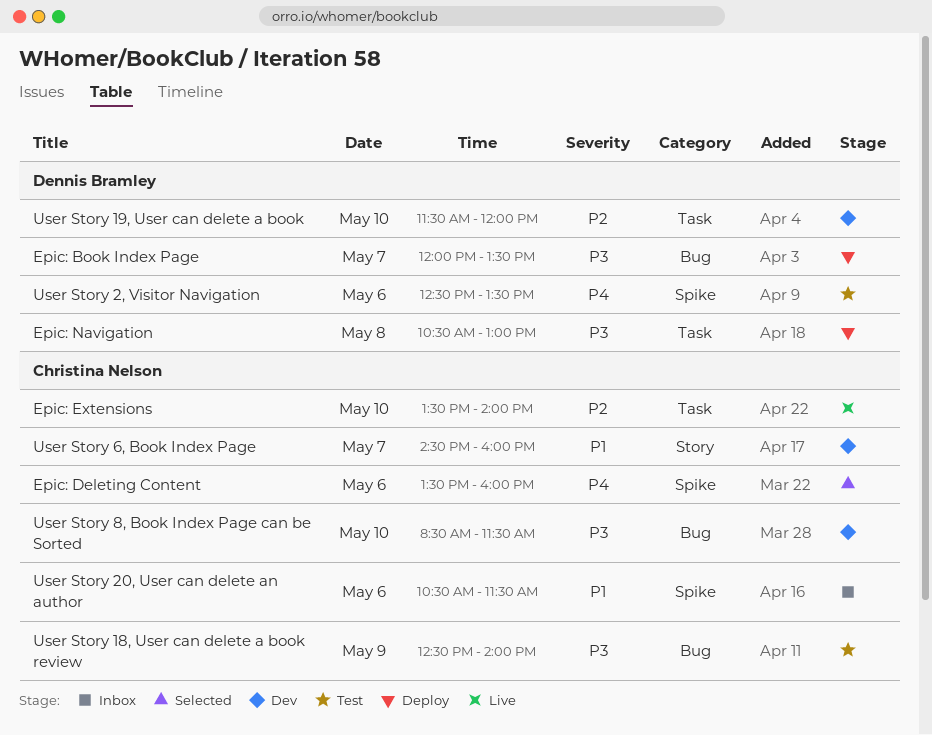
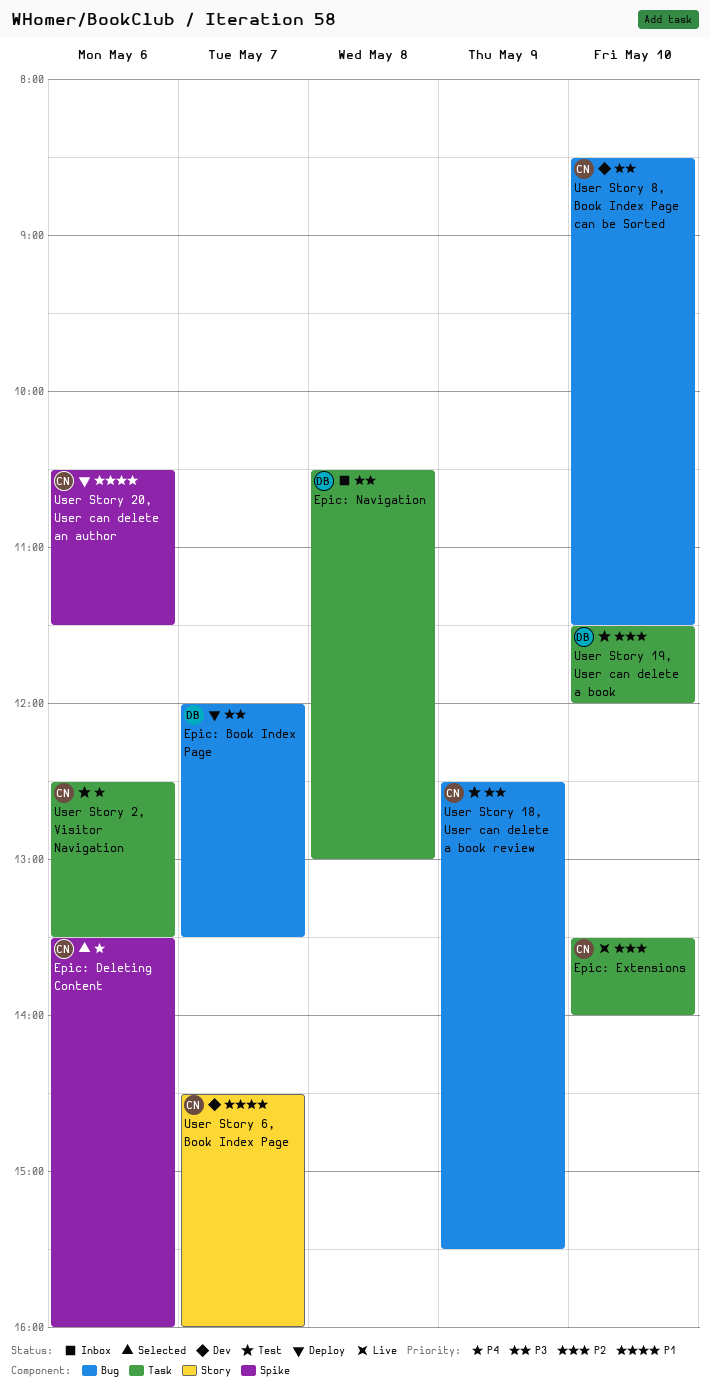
Epic: Navigation, status: Deploy -> Inbox
User Story 18, User can delete a book review, ends: 14:00 -> 15:30
User Story 19, User can delete a book, status: Dev -> Test
User Story 2, Visitor Navigation, owner: Dennis Bramley -> Christina Nelson
User Story 2, Visitor Navigation, label: Spike -> Task
User Story 20, User can delete an author, status: Inbox -> Deploy

